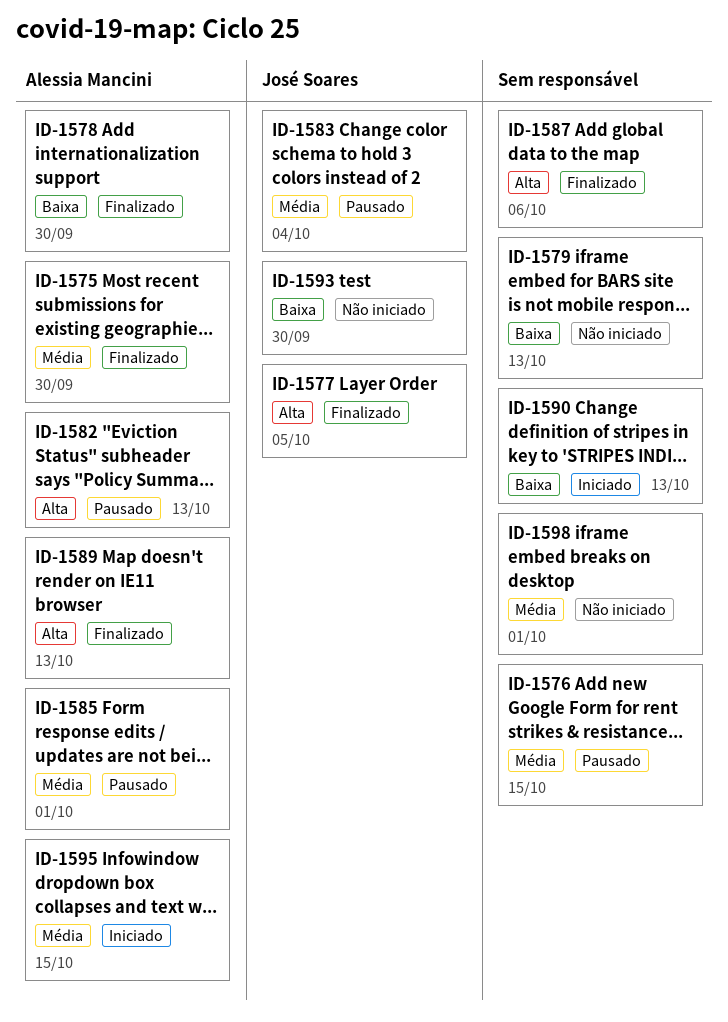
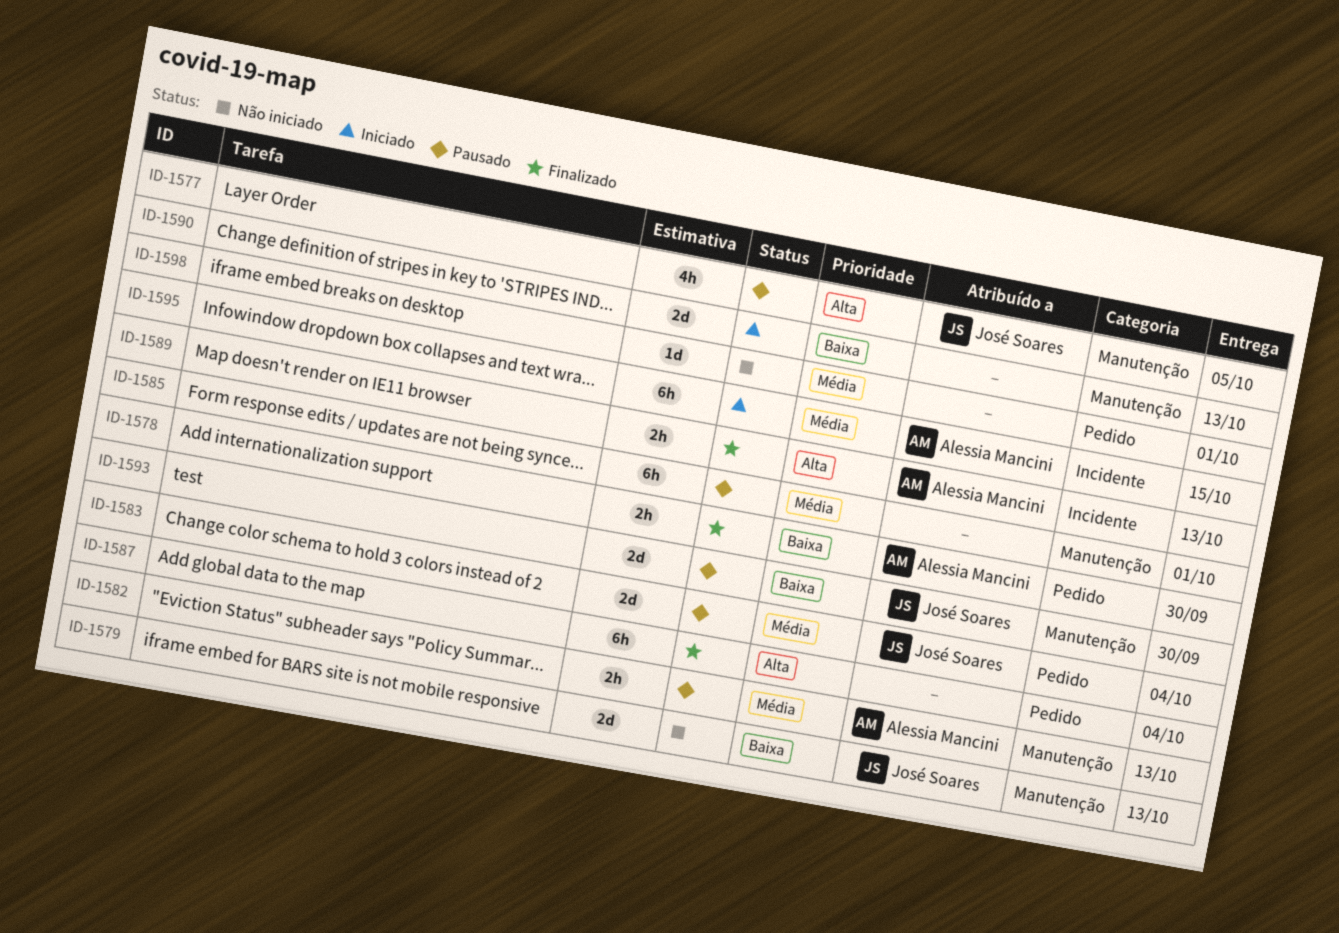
ID-1575: present -> none
ID-1576: present -> none
ID-1577, status: Finalizado -> Pausado
ID-1579, owner: none -> José Soares
ID-1582, priority: Alta -> Média
ID-1585, owner: Alessia Mancini -> none
ID-1587, due: Oct 6 -> Oct 4
ID-1593, status: Não iniciado -> Pausado

